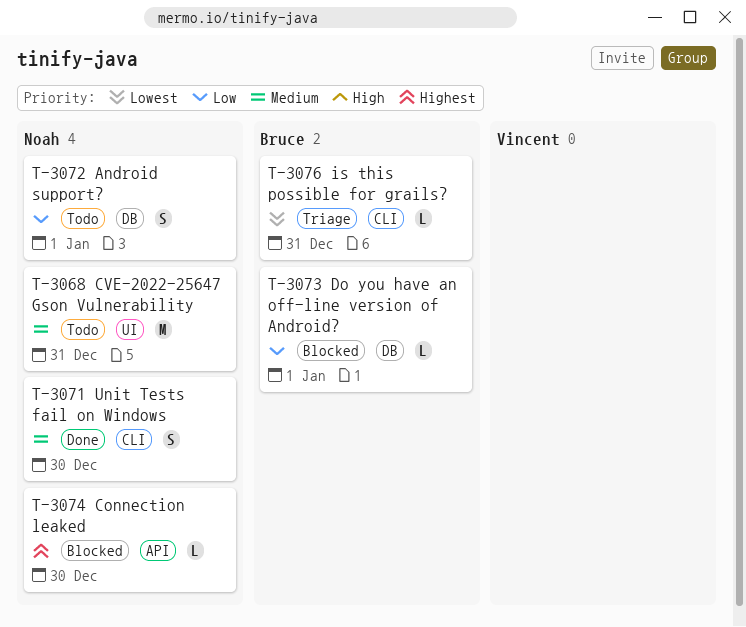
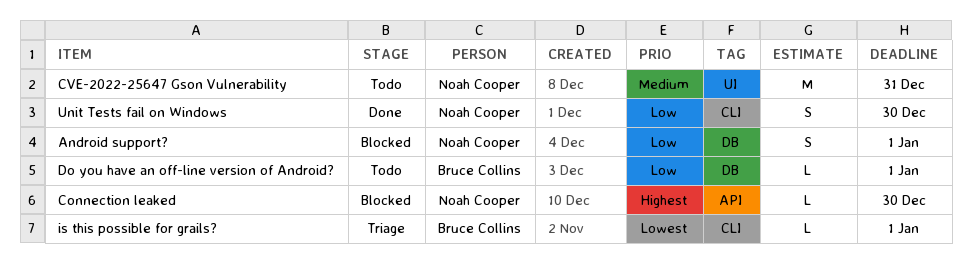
Android support?, status: Todo -> Blocked
Do you have an off-line version of Android?, status: Blocked -> Todo
is this possible for grails?, due: Dec 31 -> Jan 1
Unit Tests fail on Windows, priority: Medium -> Low

